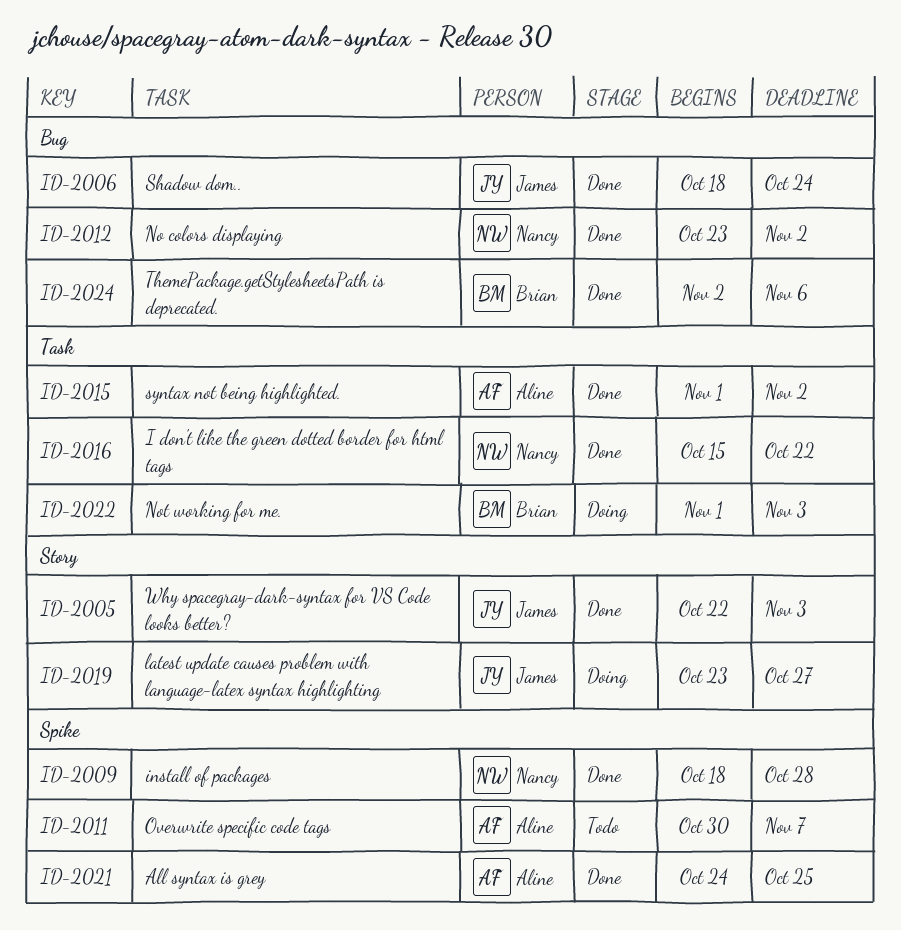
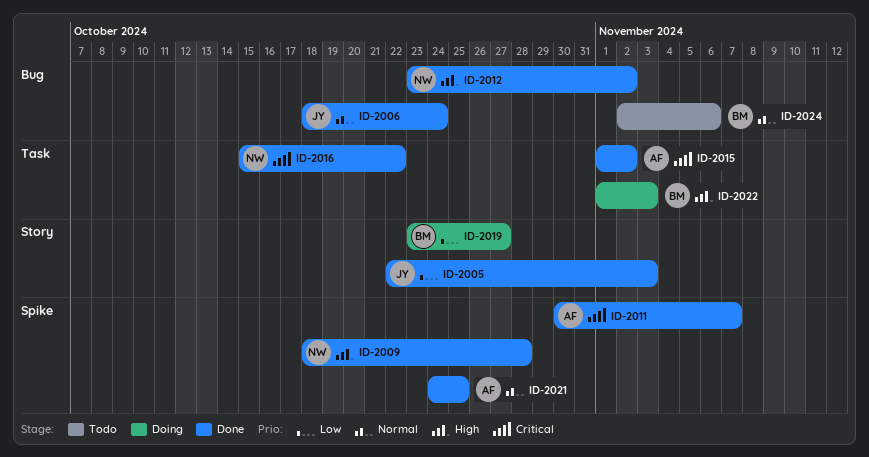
ID-2011, status: Todo -> Done
ID-2019, owner: James -> Brian
ID-2024, status: Done -> Todo

